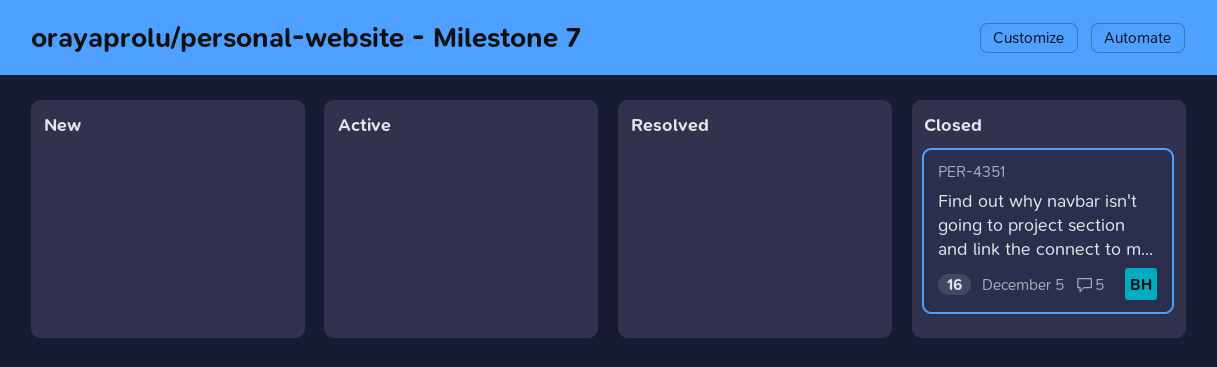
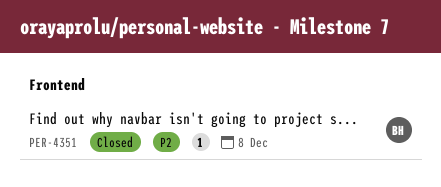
PER-4351, estimate: 16 -> 1
PER-4351, due: Dec 5 -> Dec 8

